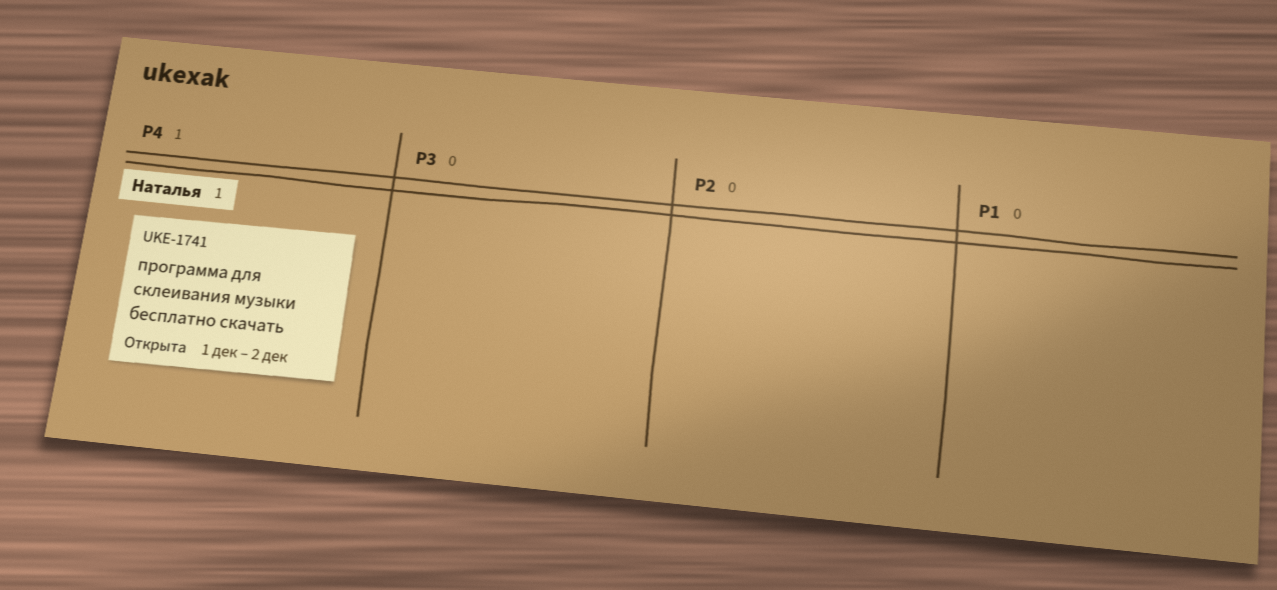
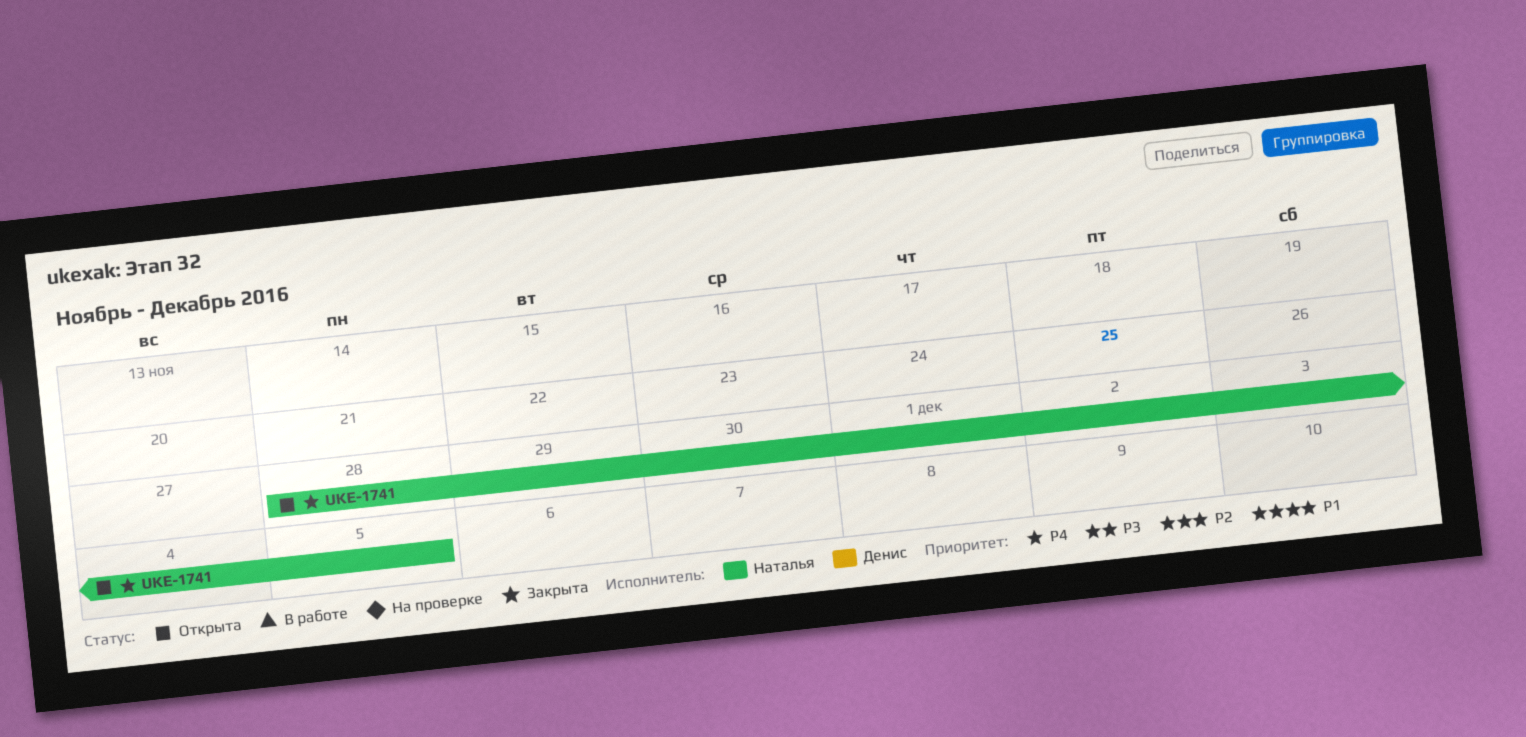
UKE-1741, start: Dec 1 -> Nov 28
UKE-1741, due: Dec 2 -> Dec 5

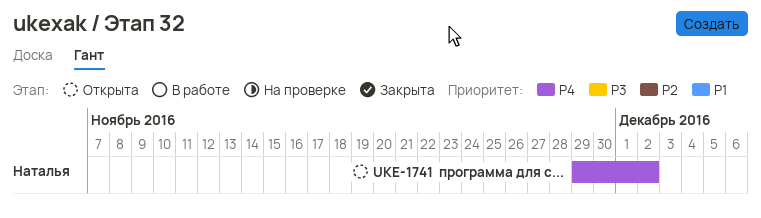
UKE-1741, start: Nov 28 -> Nov 29
UKE-1741, due: Dec 5 -> Dec 2

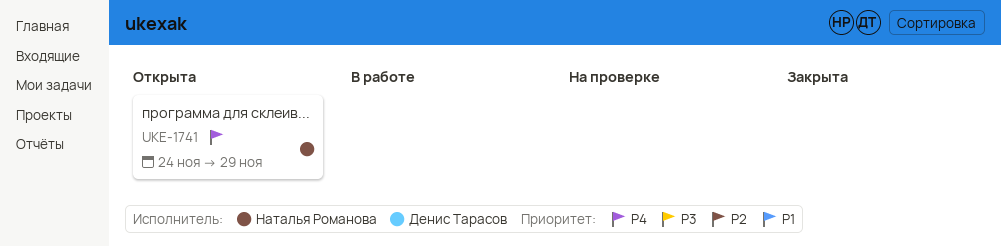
UKE-1741, start: Nov 29 -> Nov 24
UKE-1741, due: Dec 2 -> Nov 29

